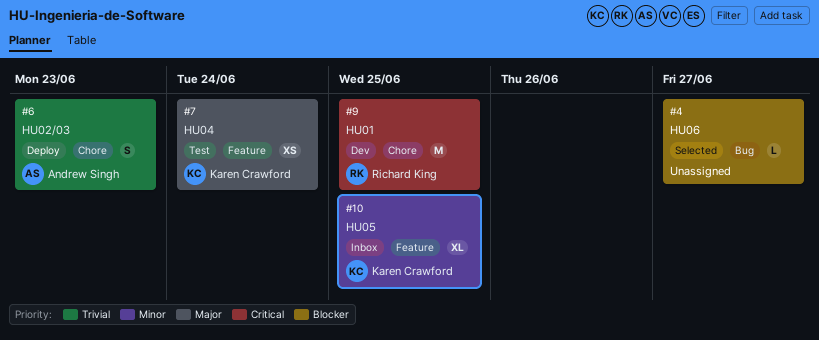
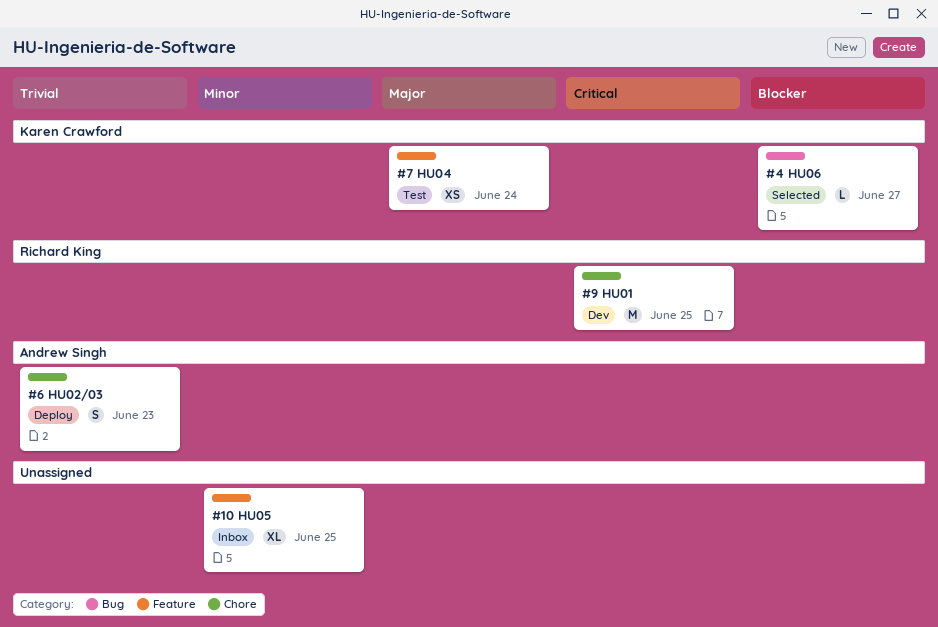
#4, owner: none -> Karen Crawford
#10, owner: Karen Crawford -> none

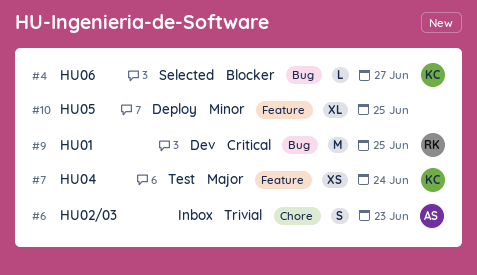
#6, status: Deploy -> Inbox
#9, label: Chore -> Bug
#10, status: Inbox -> Deploy

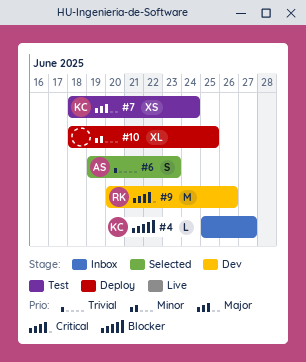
#4, status: Selected -> Inbox
#6, status: Inbox -> Selected
#9, due: Jun 25 -> Jun 26

